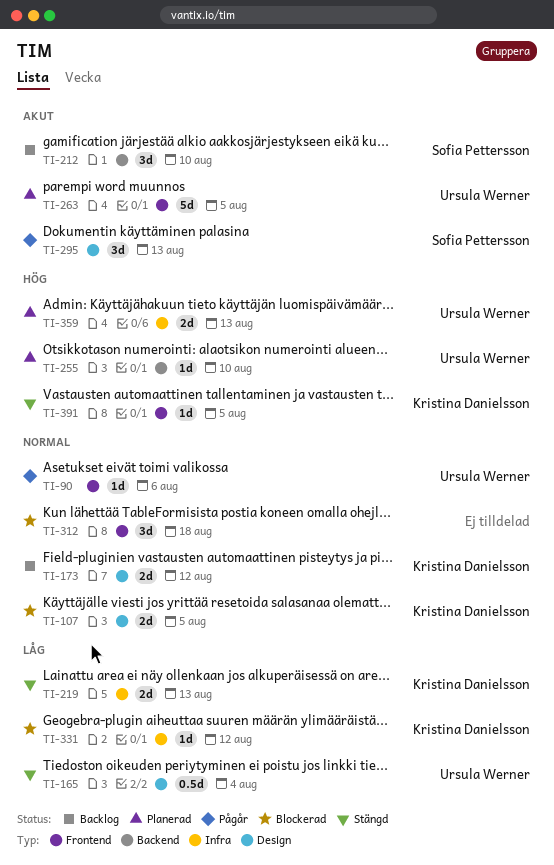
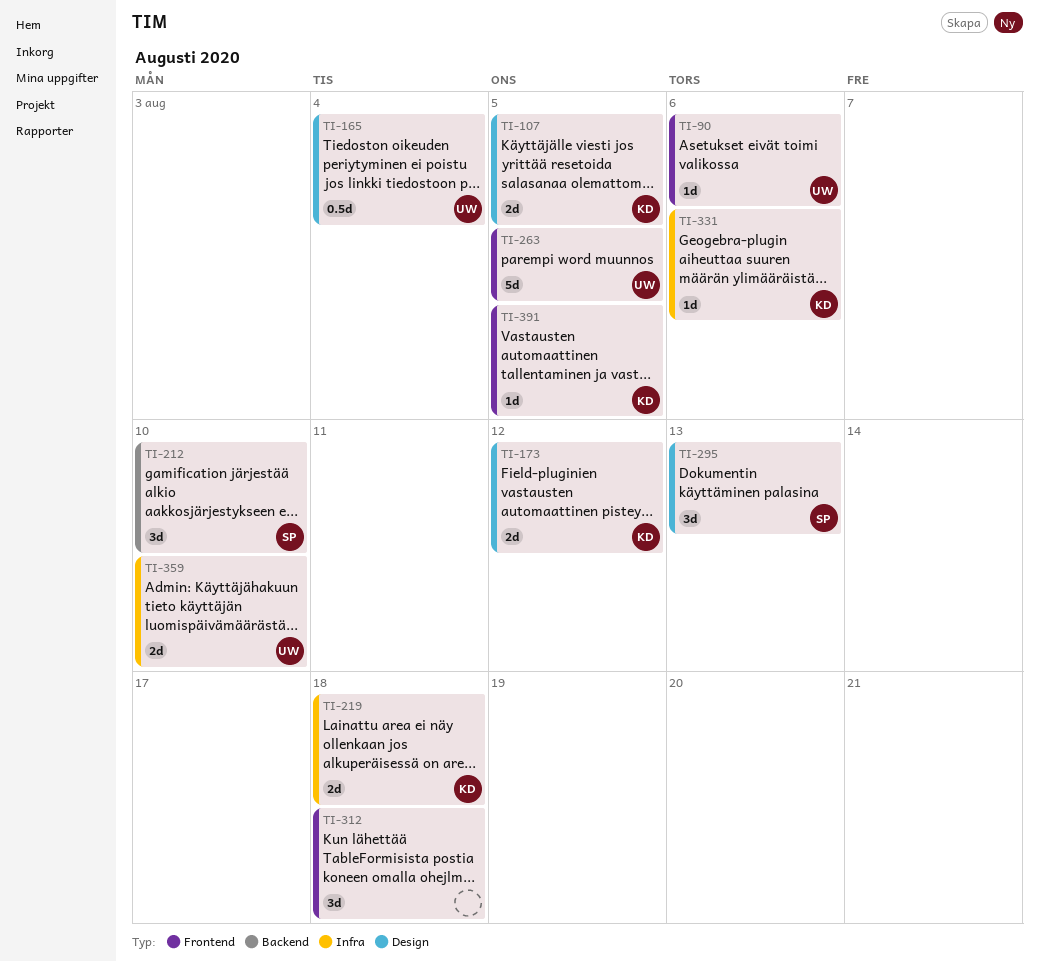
TI-219, due: Aug 13 -> Aug 18
TI-255: present -> none
TI-331, due: Aug 12 -> Aug 6
TI-359, due: Aug 13 -> Aug 10

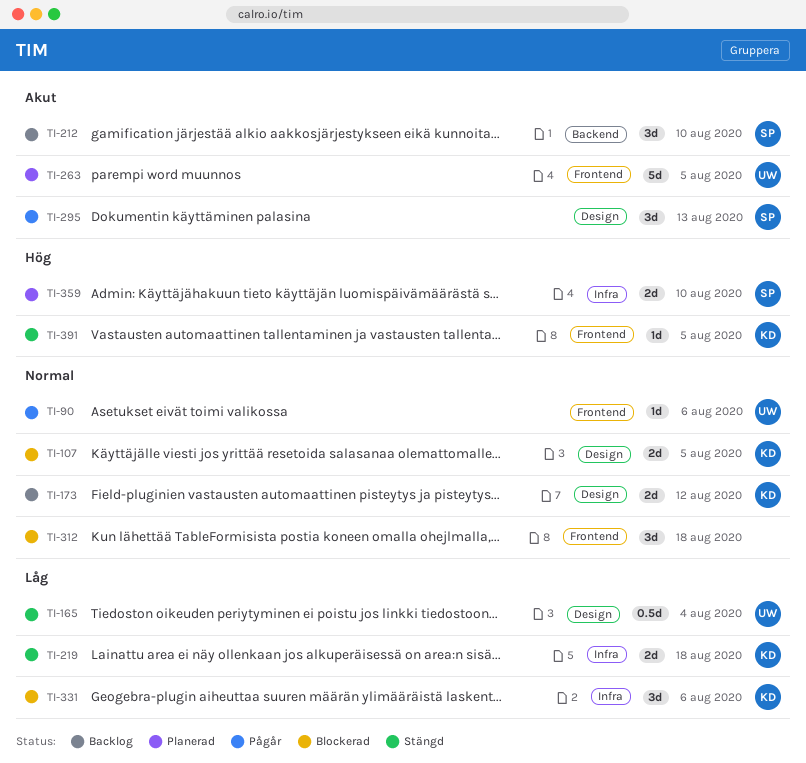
TI-331, estimate: 1d -> 3d
TI-359, owner: UW -> SP

